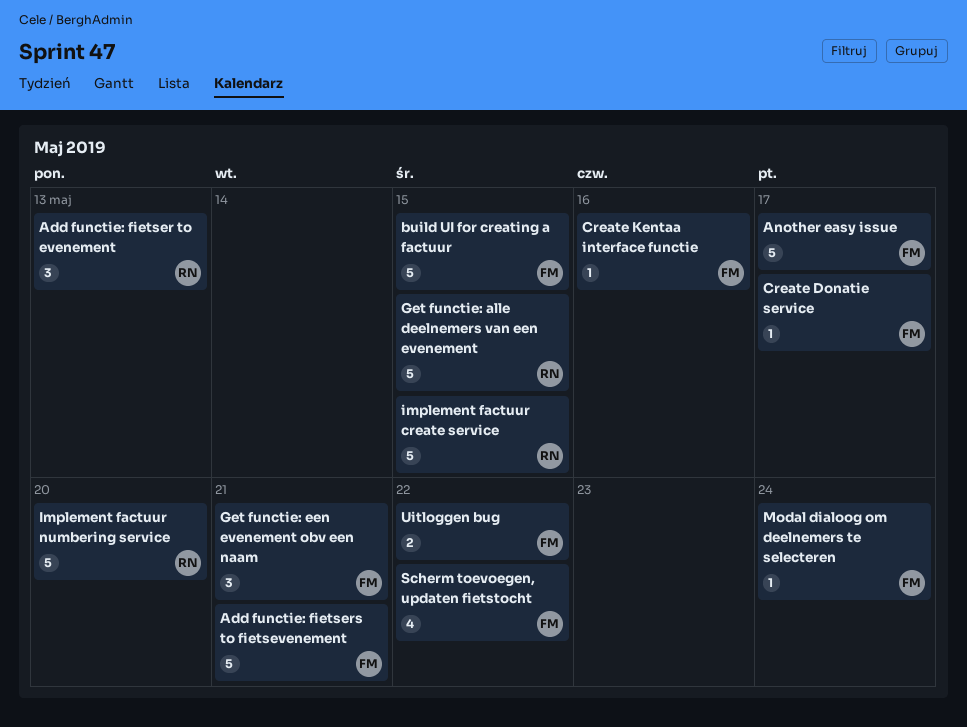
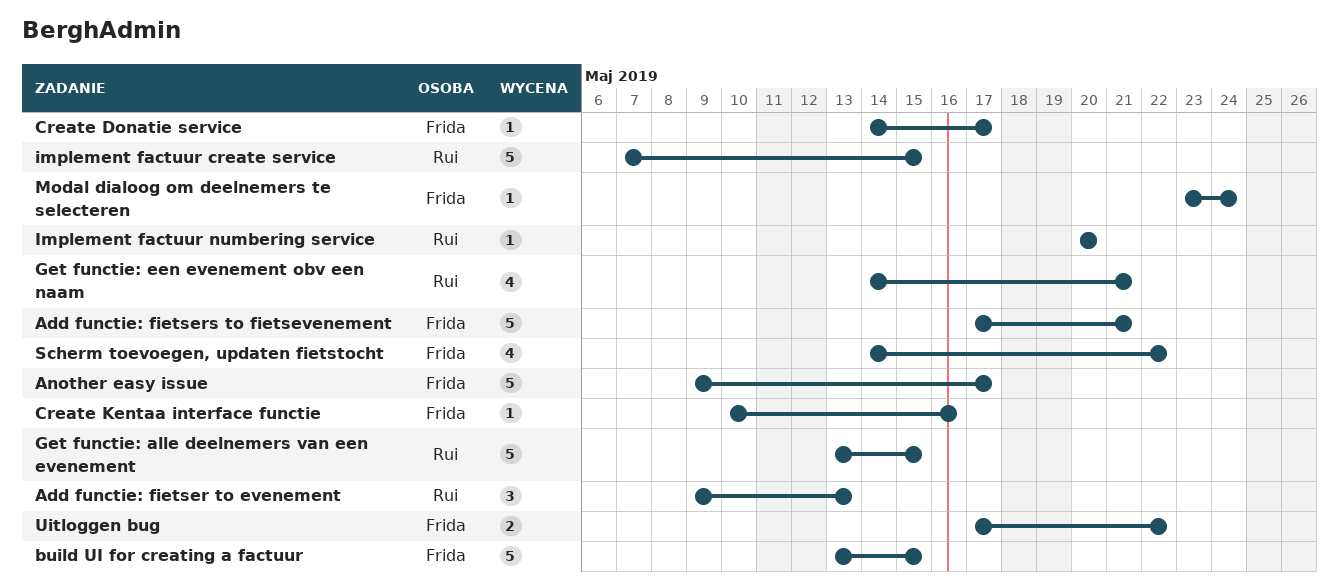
Get functie: een evenement obv een naam, owner: Frida -> Rui
Get functie: een evenement obv een naam, estimate: 3 -> 4
Implement factuur numbering service, estimate: 5 -> 1

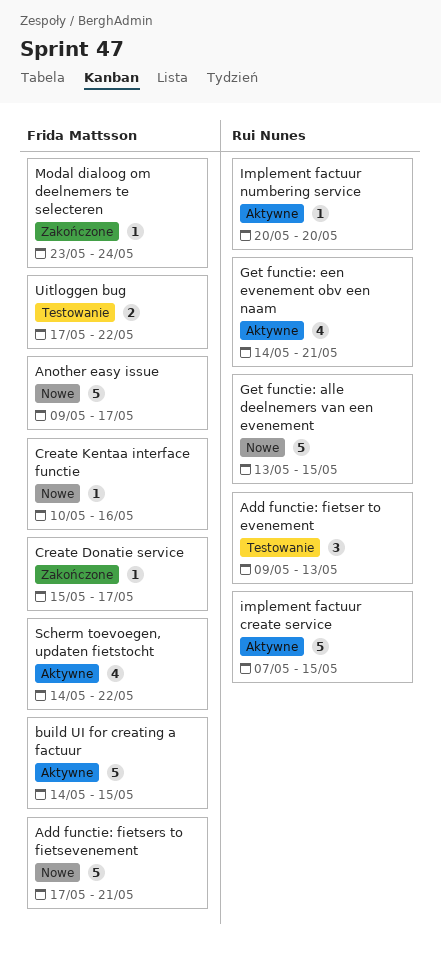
build UI for creating a factuur, start: May 13 -> May 14
Create Donatie service, start: May 14 -> May 15

